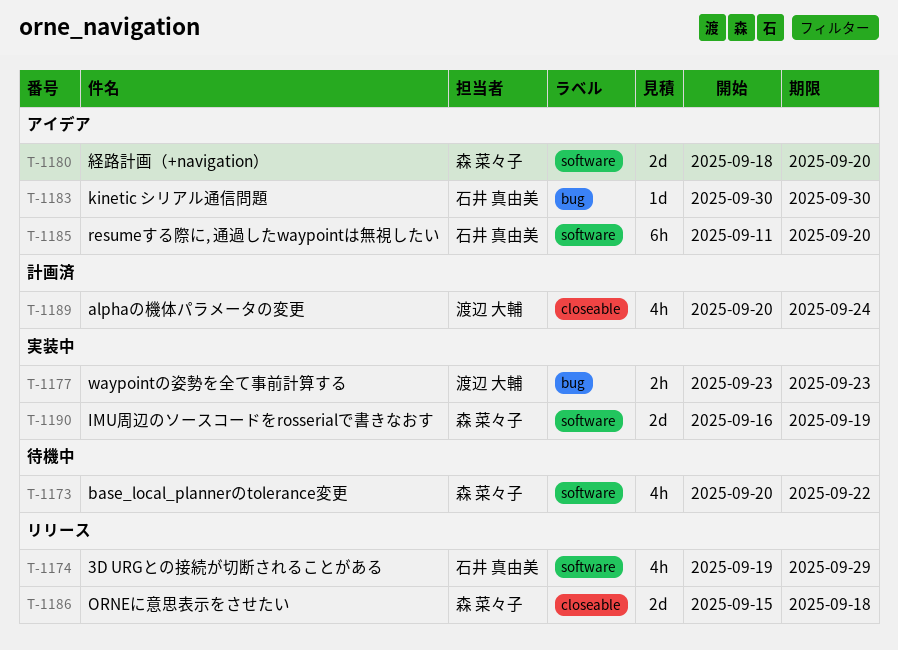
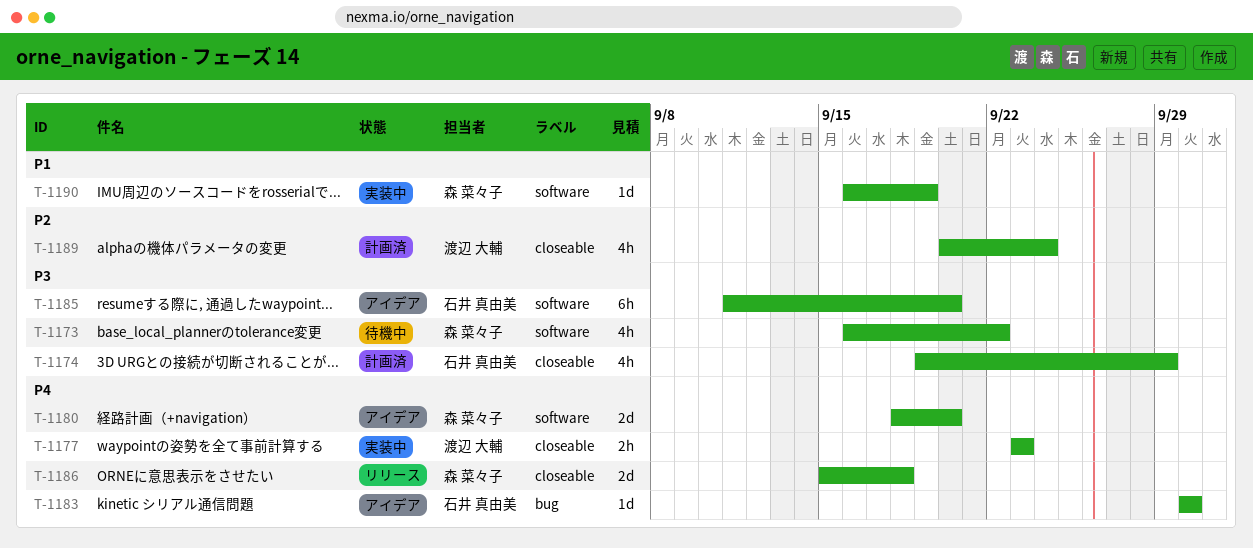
T-1173, start: Sep 20 -> Sep 16
T-1174, status: リリース -> 計画済
T-1174, label: software -> closeable
T-1177, label: bug -> closeable
T-1190, estimate: 2d -> 1d

